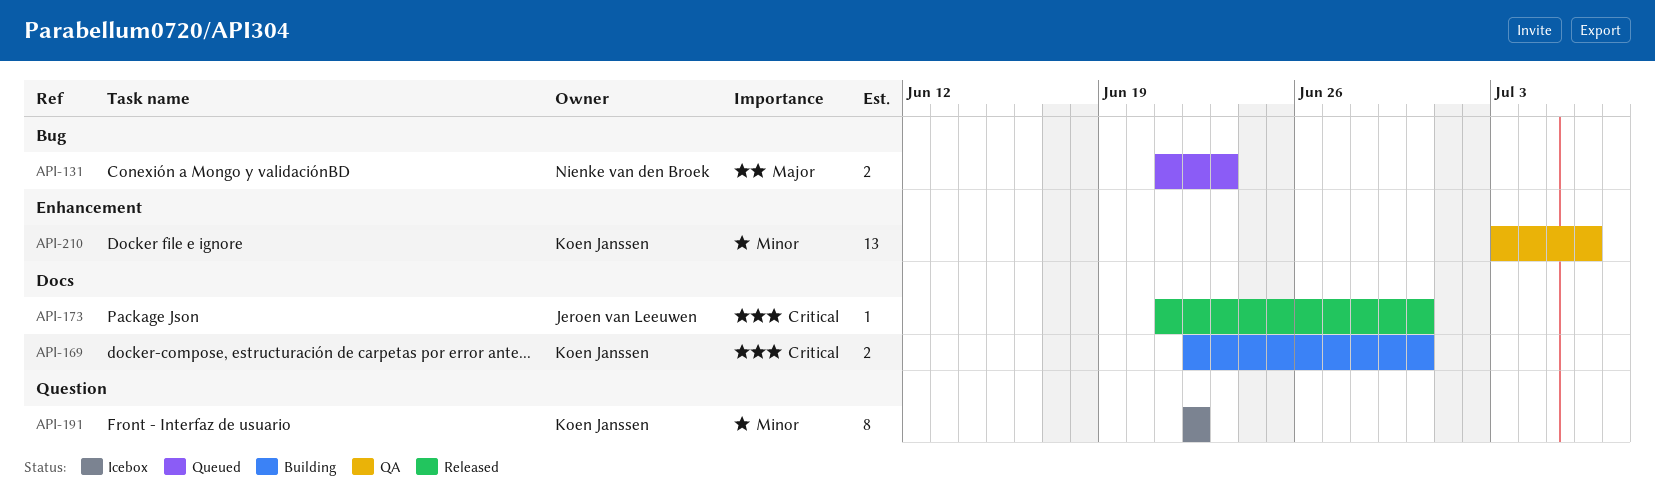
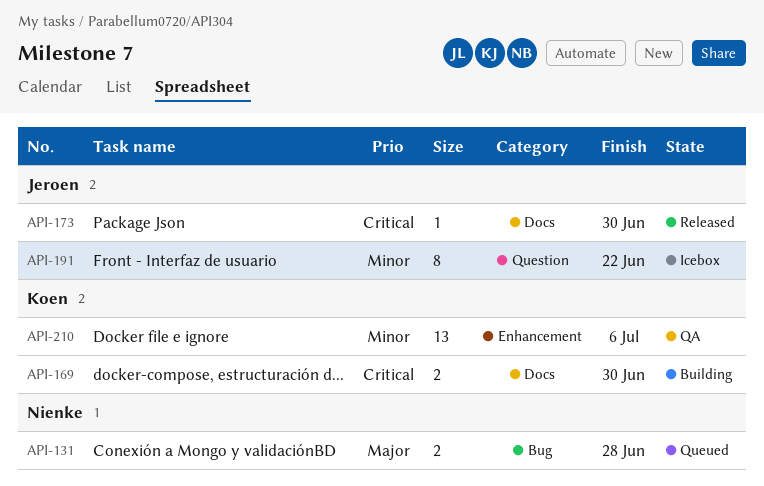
API-131, due: Jun 23 -> Jun 28
API-191, owner: Koen Janssen -> Jeroen van Leeuwen

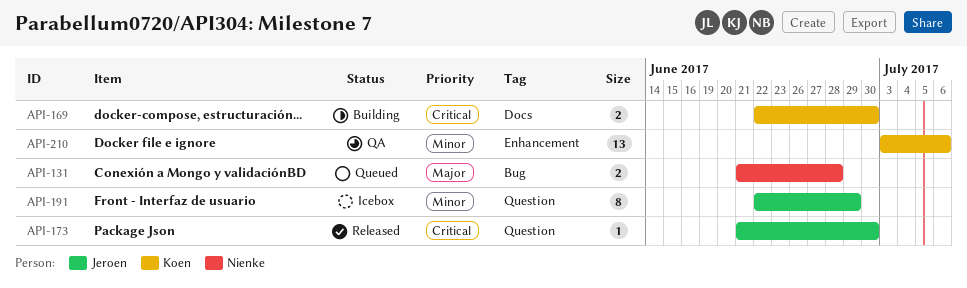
API-173, label: Docs -> Question
API-191, due: Jun 22 -> Jun 29

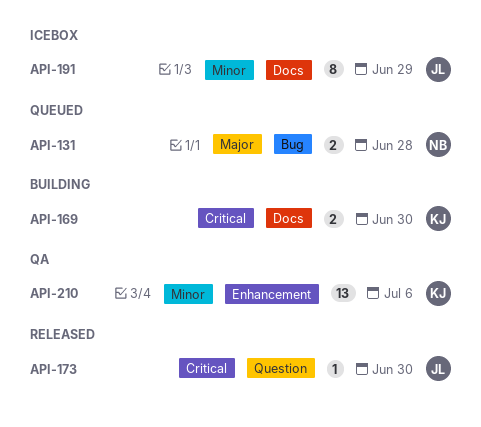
API-191, label: Question -> Docs

